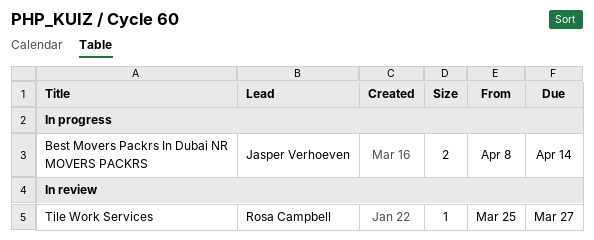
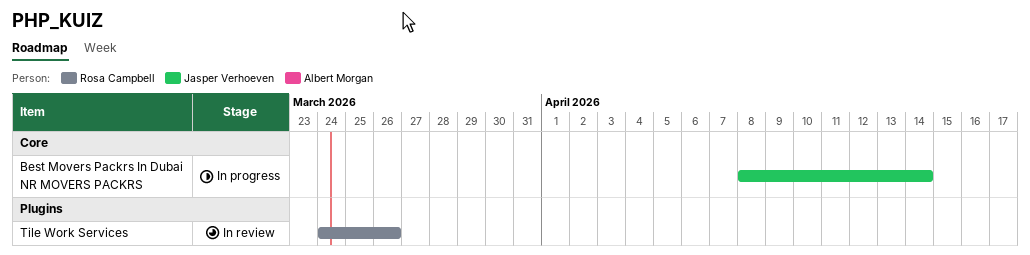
Tile Work Services, start: Mar 25 -> Mar 24
Tile Work Services, due: Mar 27 -> Mar 26

